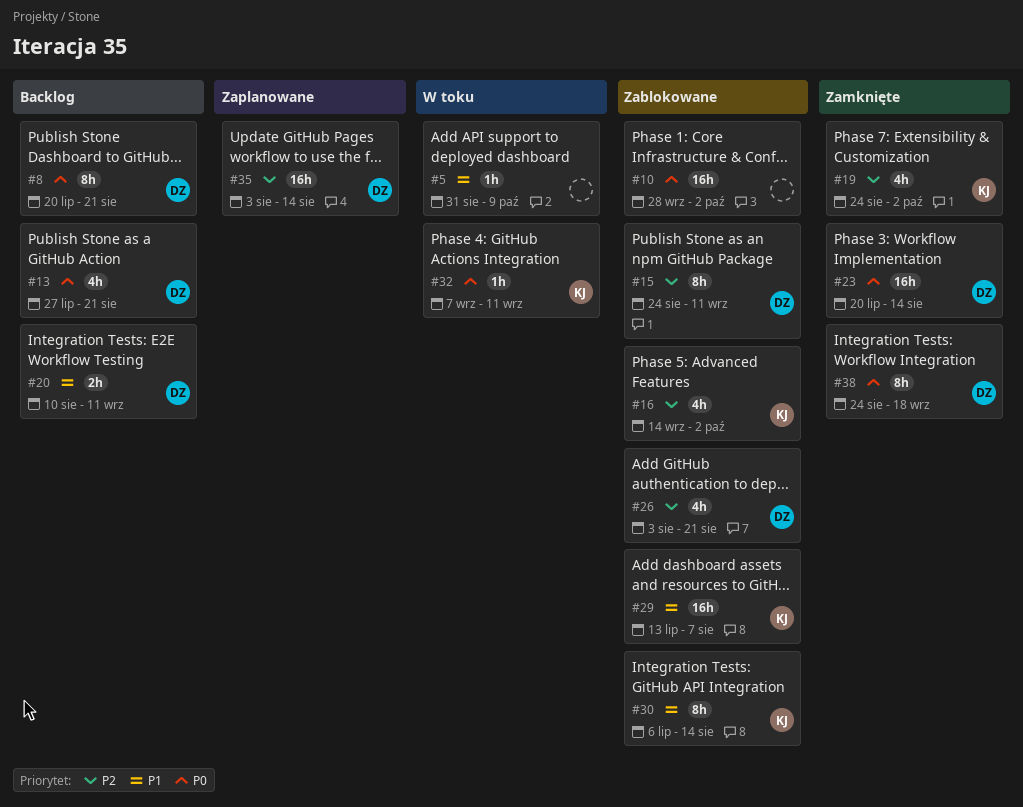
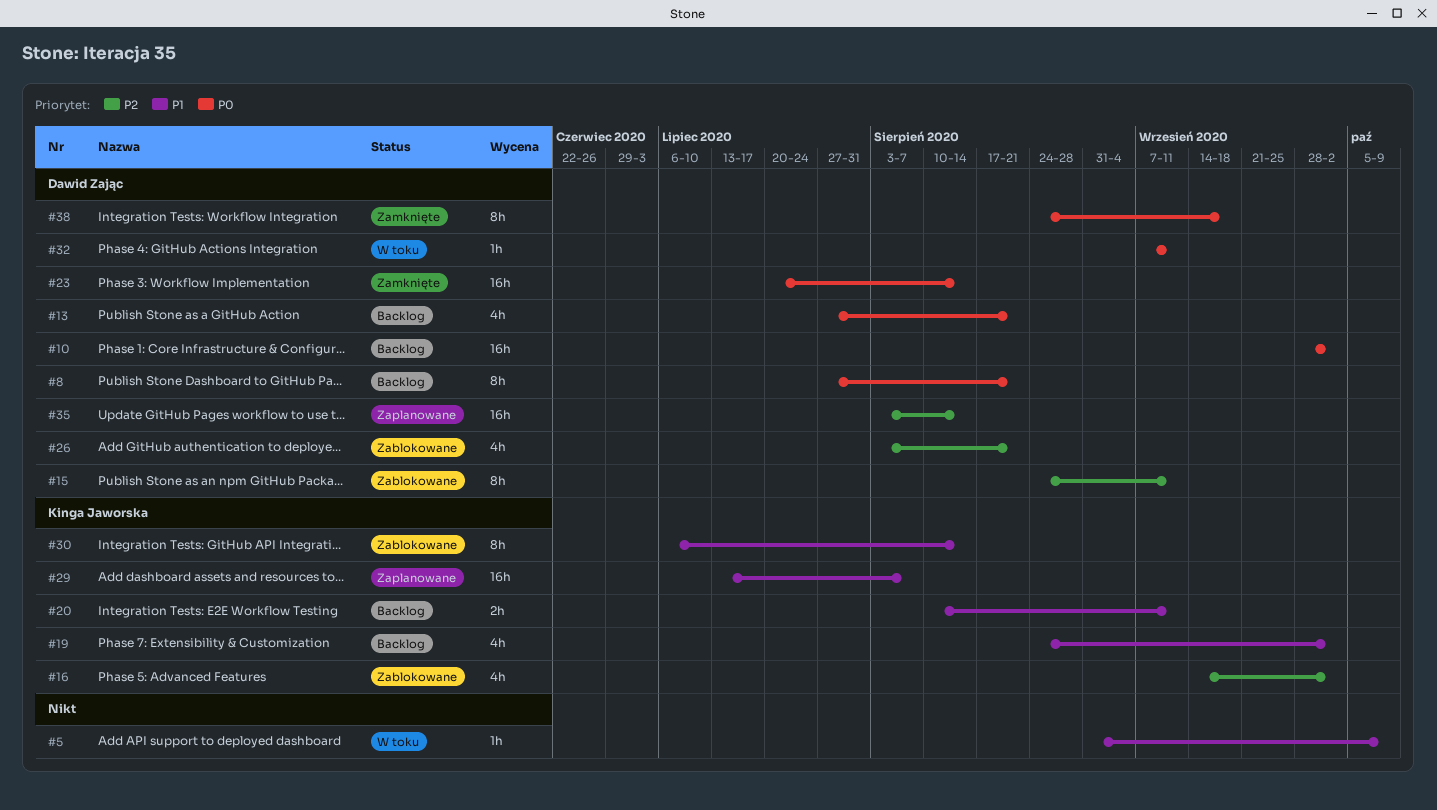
#8, start: Jul 20 -> Jul 27
#10, status: Zablokowane -> Backlog
#10, owner: none -> Dawid Zając
#19, status: Zamknięte -> Backlog
#19, priority: P2 -> P1
#20, owner: Dawid Zając -> Kinga Jaworska
#29, status: Zablokowane -> Zaplanowane
#32, owner: Kinga Jaworska -> Dawid Zając

